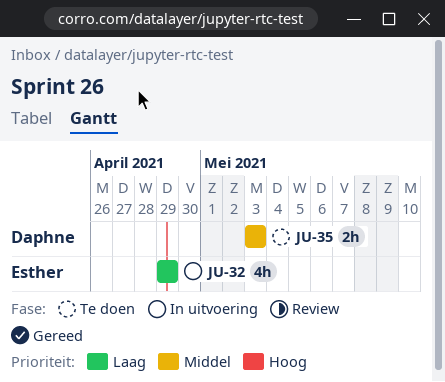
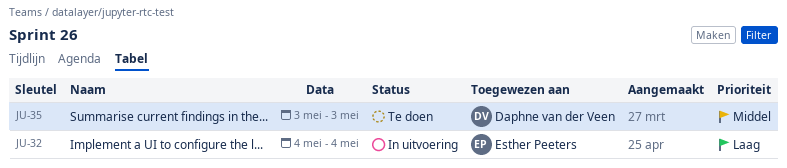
JU-32, start: Apr 29 -> May 4
JU-32, due: Apr 29 -> May 4

